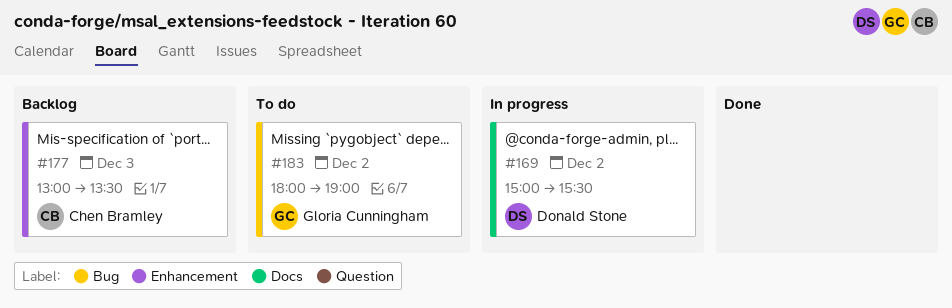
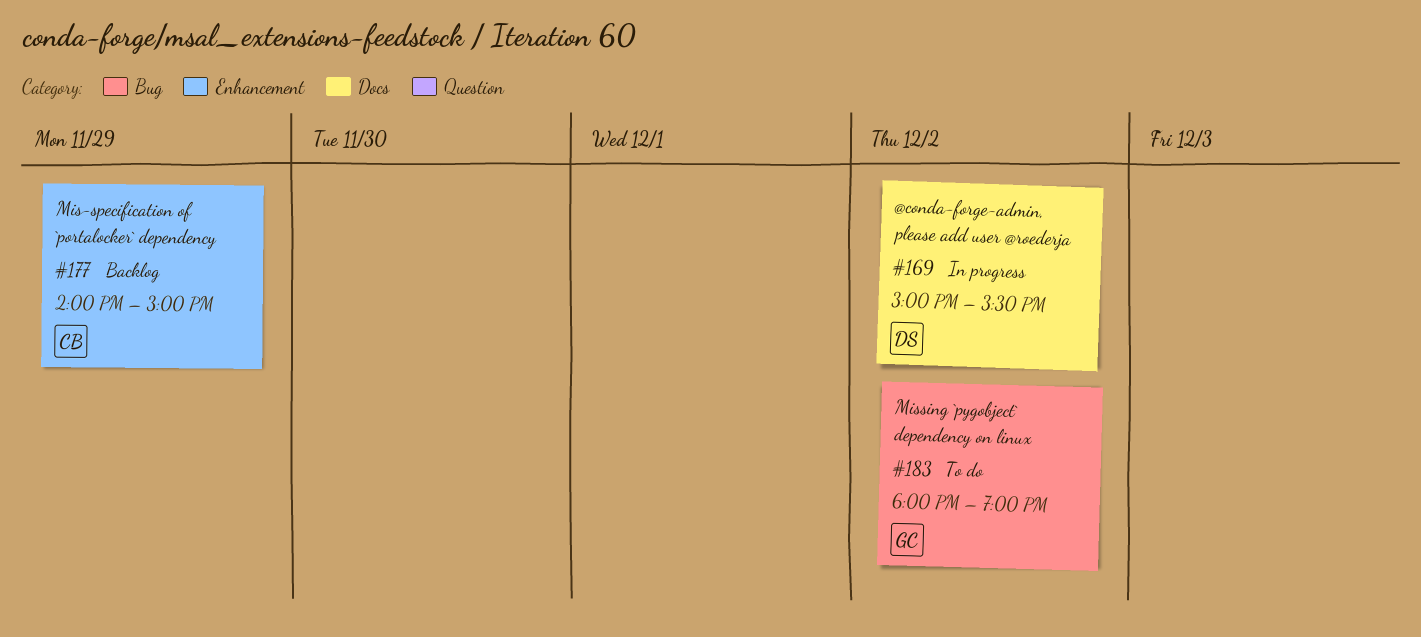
#177, day: Dec 3 -> Nov 29
#177, begins: 13:00 -> 14:00
#177, ends: 13:30 -> 15:00

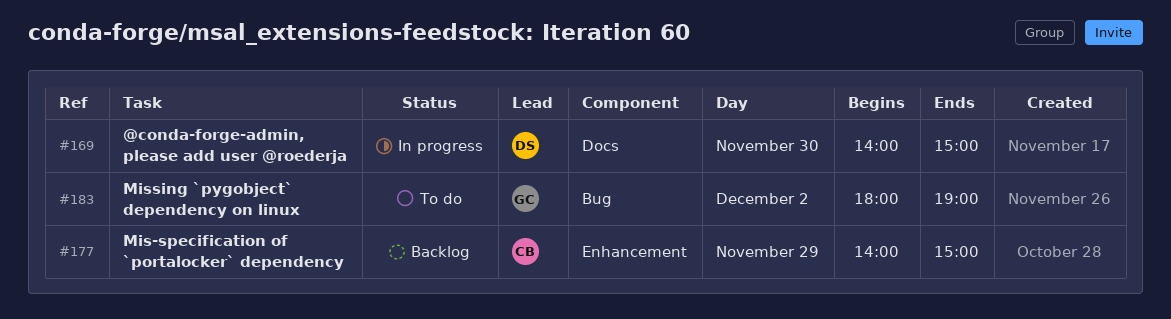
#169, day: Dec 2 -> Nov 30
#169, begins: 15:00 -> 14:00
#169, ends: 15:30 -> 15:00

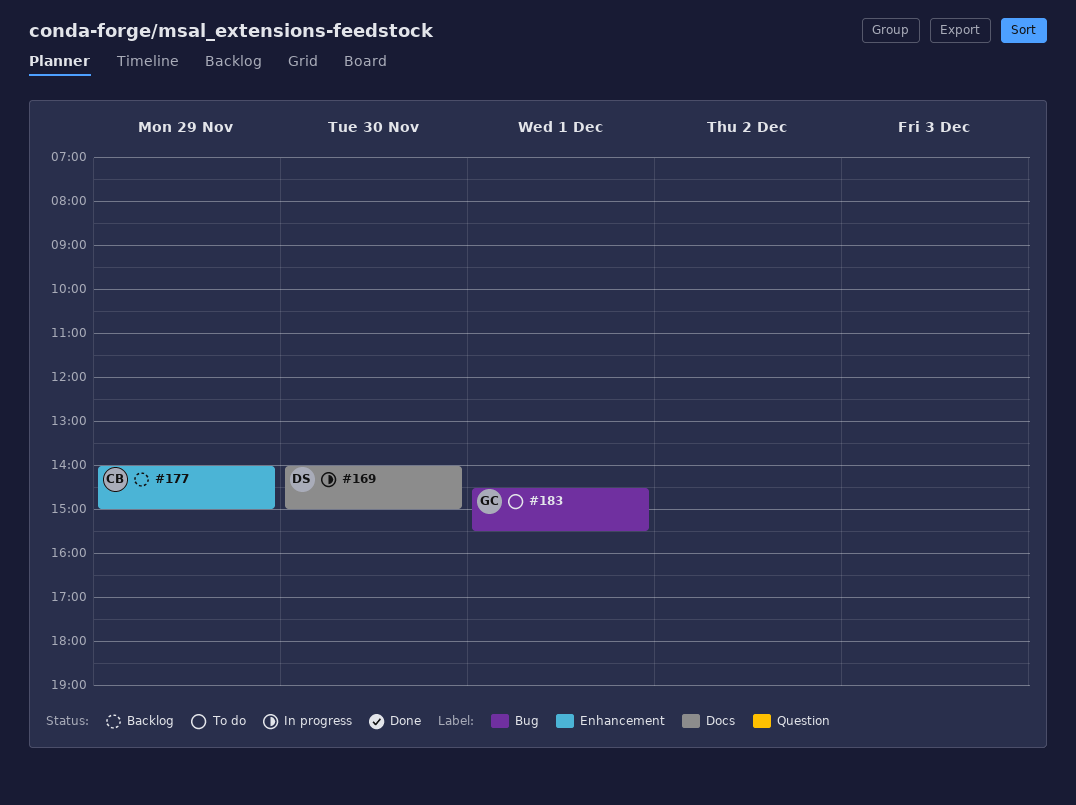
#183, day: Dec 2 -> Dec 1
#183, begins: 18:00 -> 14:30
#183, ends: 19:00 -> 15:30

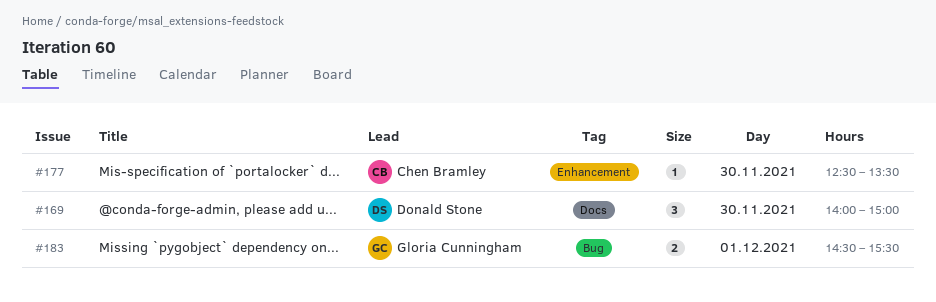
#177, day: Nov 29 -> Nov 30
#177, begins: 14:00 -> 12:30
#177, ends: 15:00 -> 13:30

